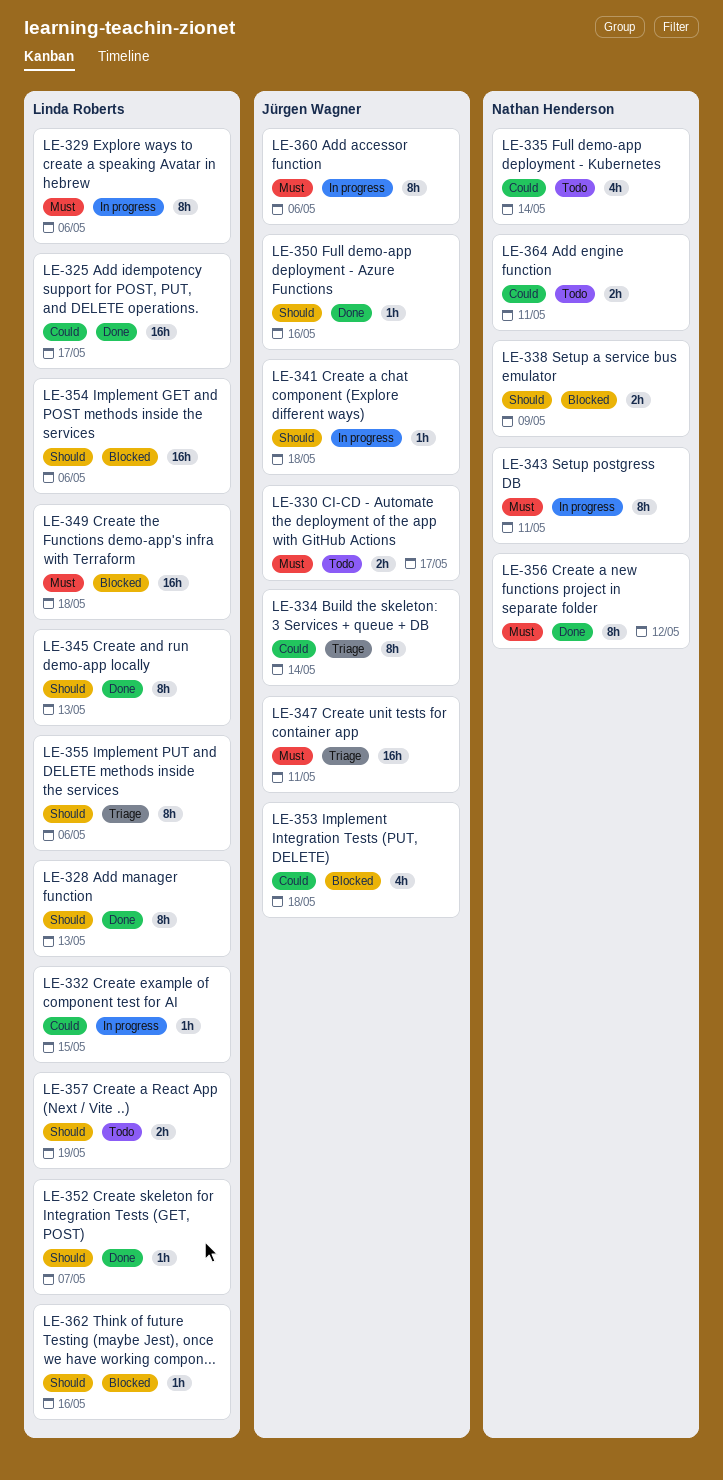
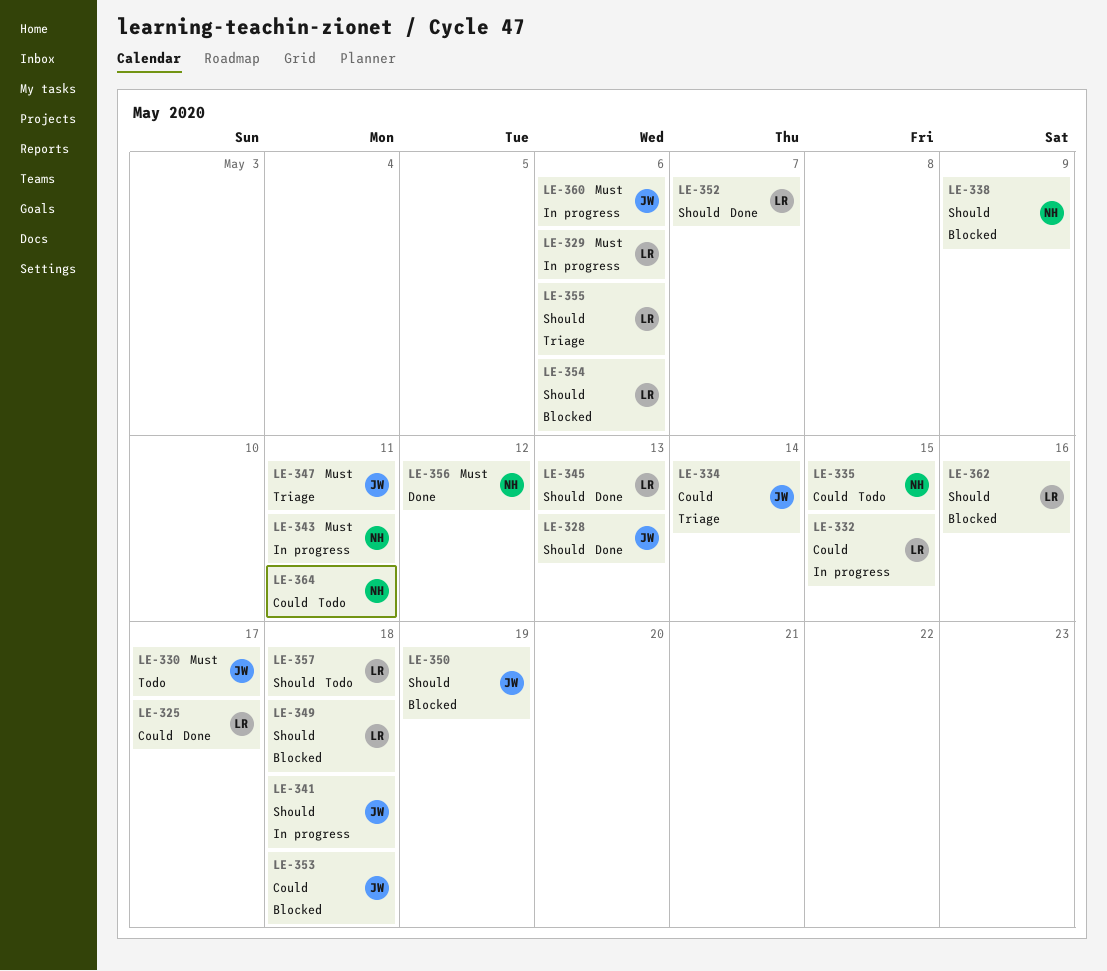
LE-328, owner: Linda Roberts -> Jürgen Wagner
LE-335, due: May 14 -> May 15
LE-349, priority: Must -> Should
LE-350, status: Done -> Blocked
LE-350, due: May 16 -> May 19
LE-357, due: May 19 -> May 18

